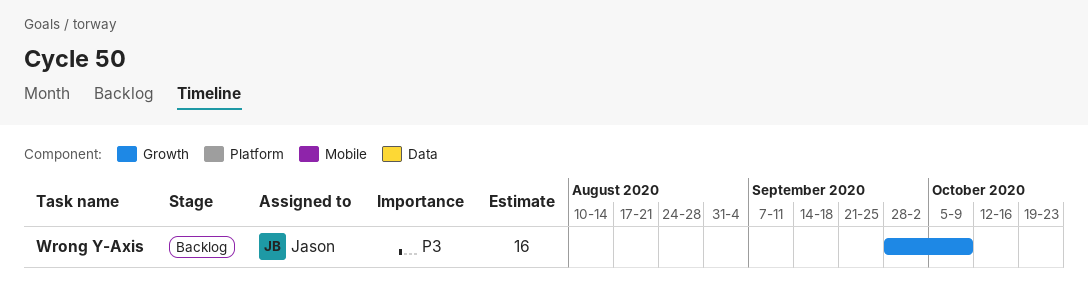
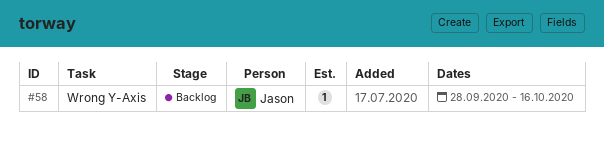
Wrong Y-Axis, estimate: 16 -> 1
Wrong Y-Axis, due: Oct 9 -> Oct 16

